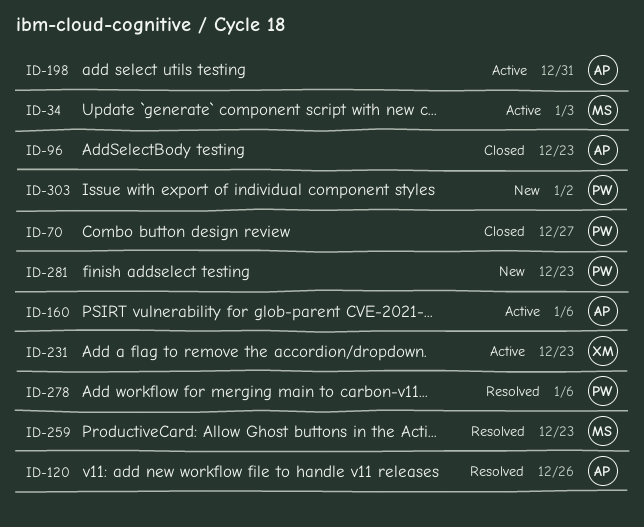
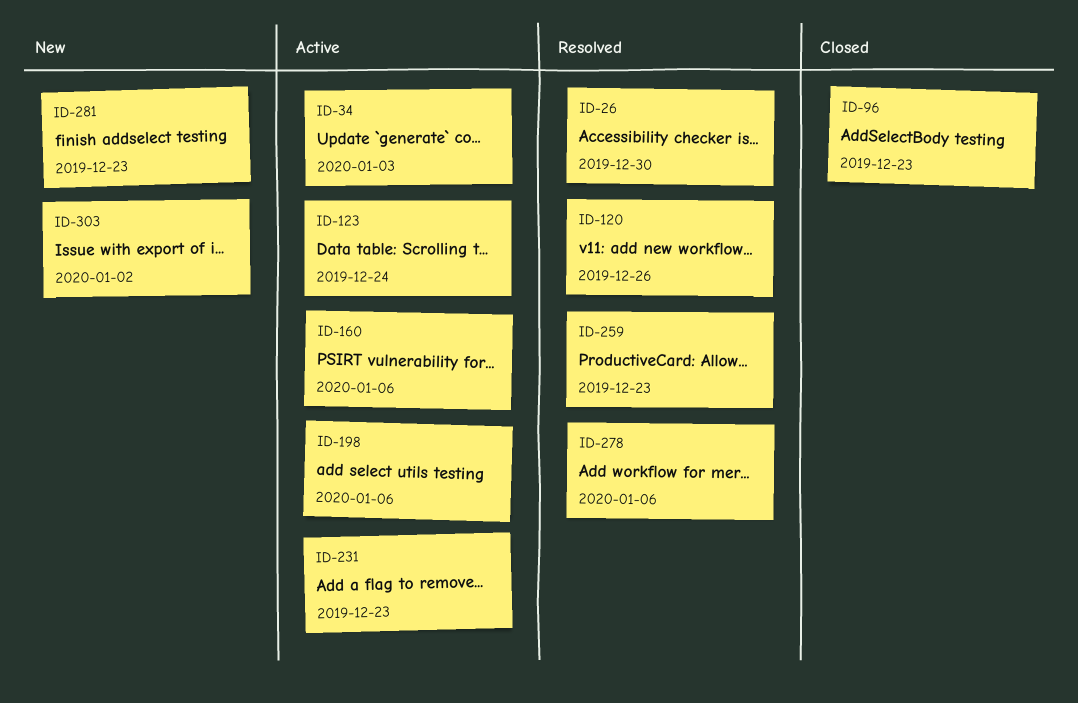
ID-26: none -> present
ID-70: present -> none
ID-123: none -> present
ID-198, due: Dec 31 -> Jan 6

